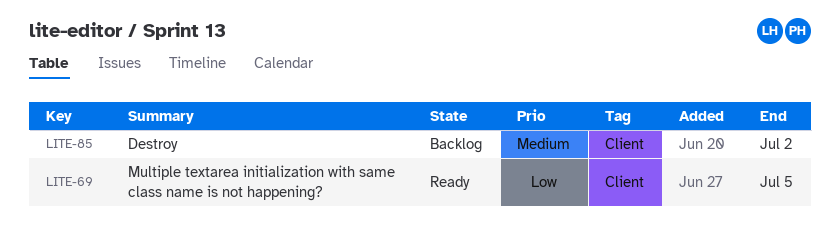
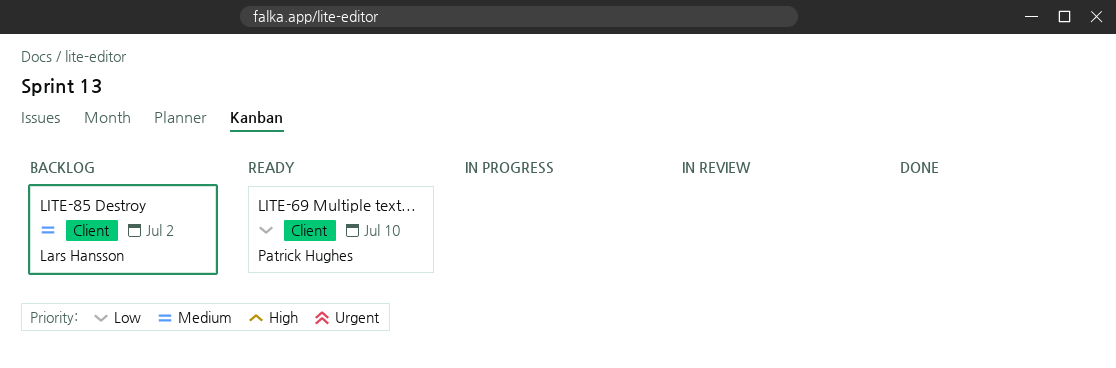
LITE-69, due: Jul 5 -> Jul 10

